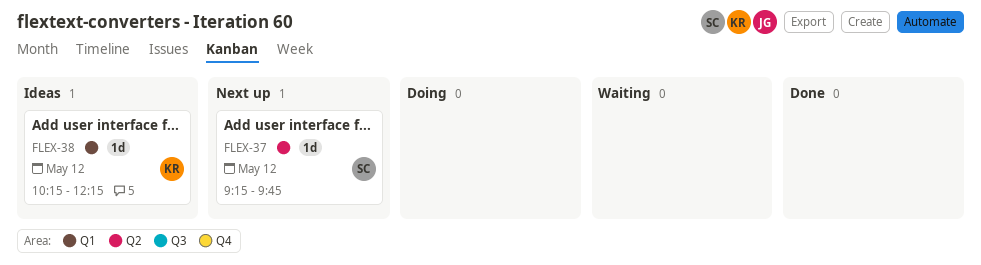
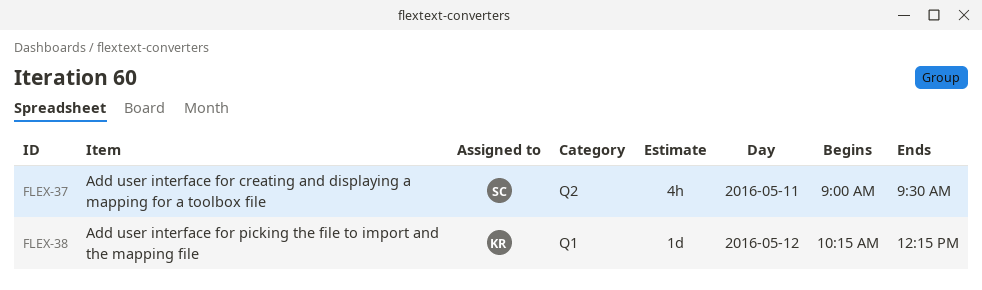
FLEX-37, estimate: 1d -> 4h
FLEX-37, day: May 12 -> May 11
FLEX-37, begins: 09:15 -> 09:00
FLEX-37, ends: 09:45 -> 09:30

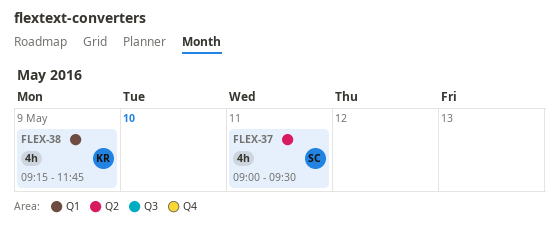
FLEX-38, estimate: 1d -> 4h
FLEX-38, day: May 12 -> May 9
FLEX-38, begins: 10:15 -> 09:15
FLEX-38, ends: 12:15 -> 11:45

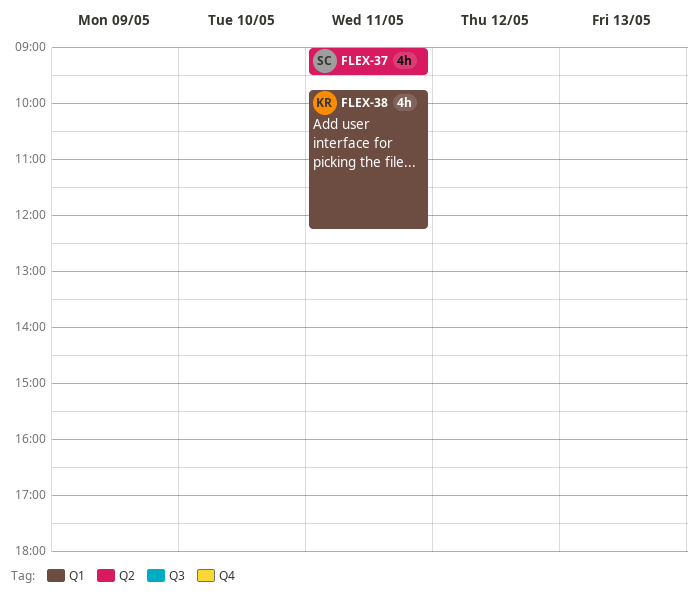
FLEX-38, day: May 9 -> May 11
FLEX-38, begins: 09:15 -> 09:45
FLEX-38, ends: 11:45 -> 12:15

